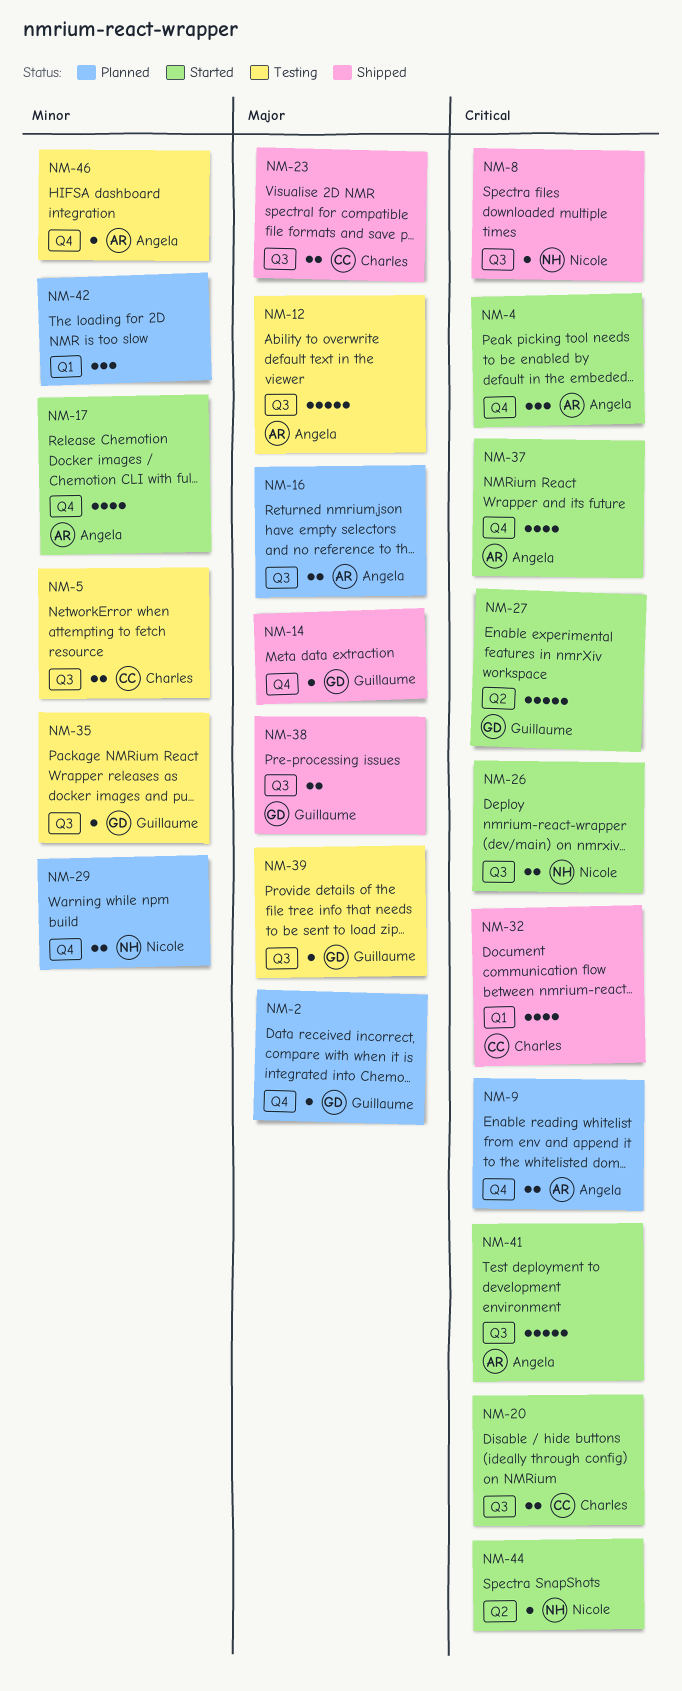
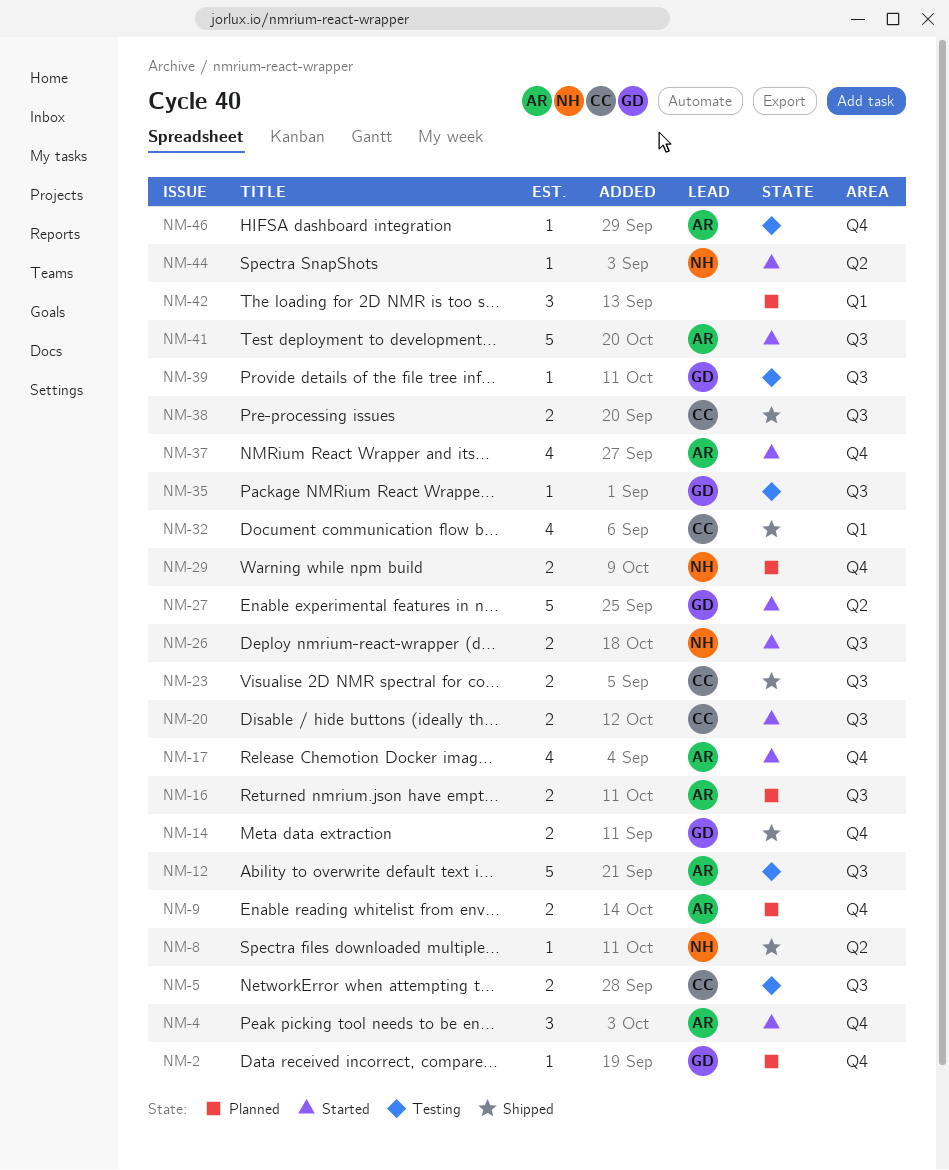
NM-8, label: Q3 -> Q2
NM-14, estimate: 1 -> 2
NM-38, owner: Guillaume -> Charles

